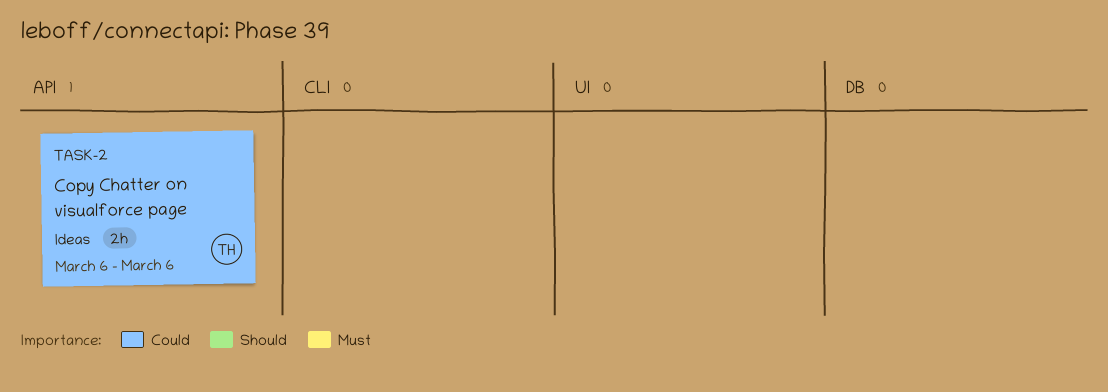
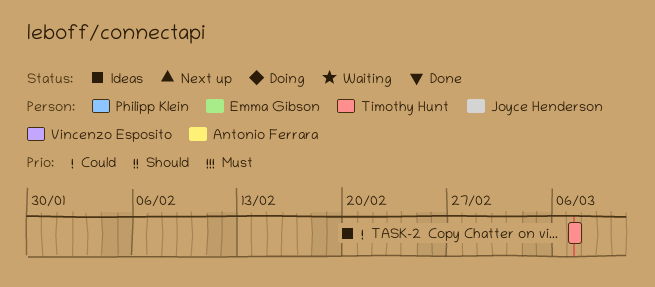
TASK-2, start: Mar 6 -> Mar 7
TASK-2, due: Mar 6 -> Mar 7

